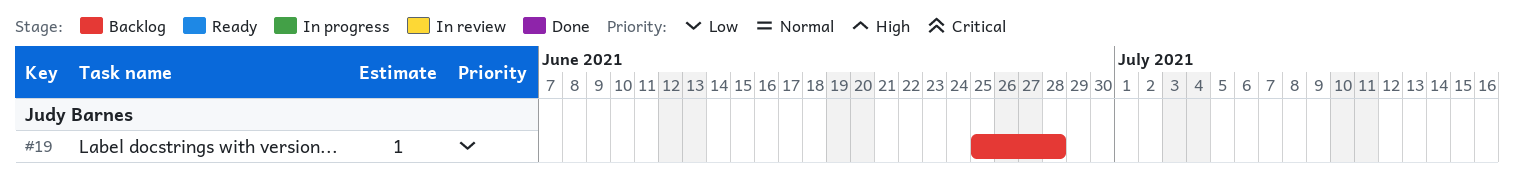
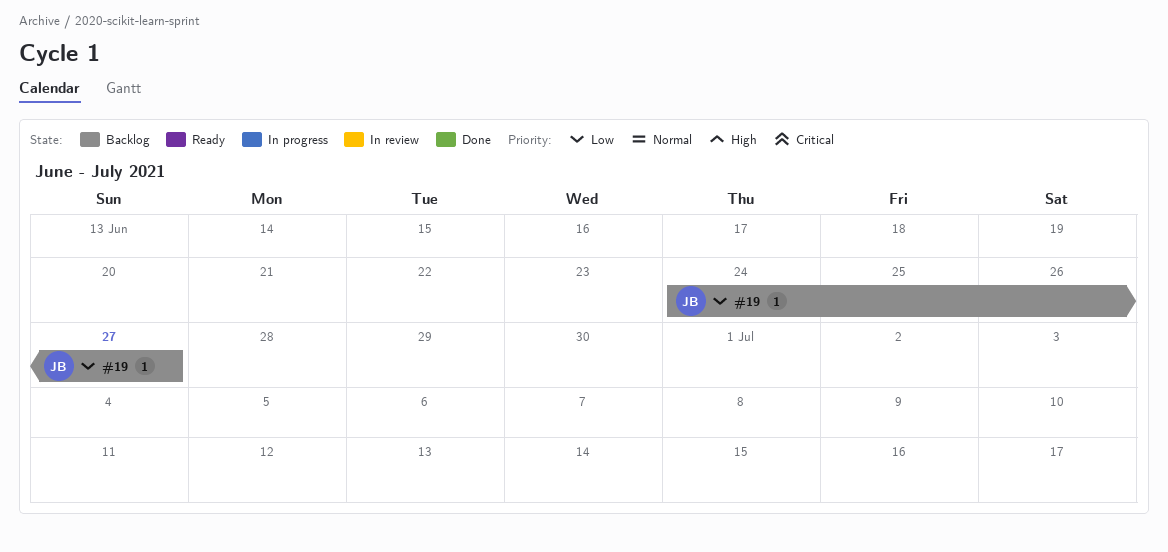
#19, start: Jun 25 -> Jun 24
#19, due: Jun 28 -> Jun 27

